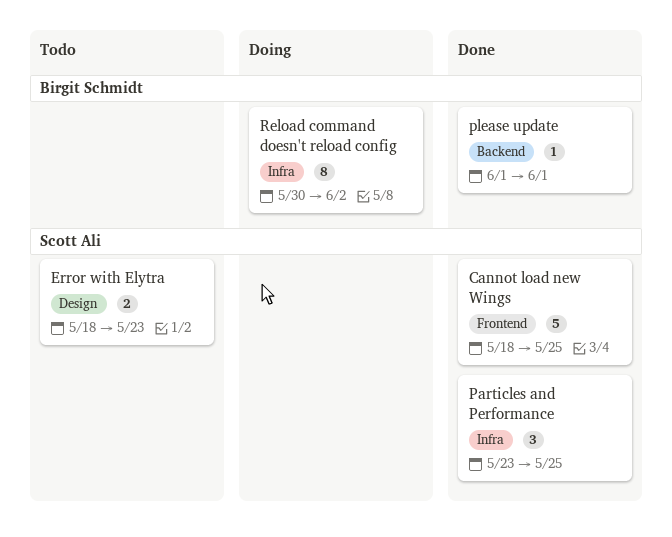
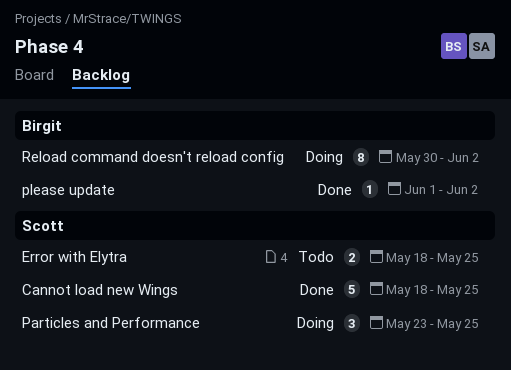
Error with Elytra, due: May 23 -> May 25
Particles and Performance, status: Done -> Doing
please update, due: Jun 1 -> Jun 2

